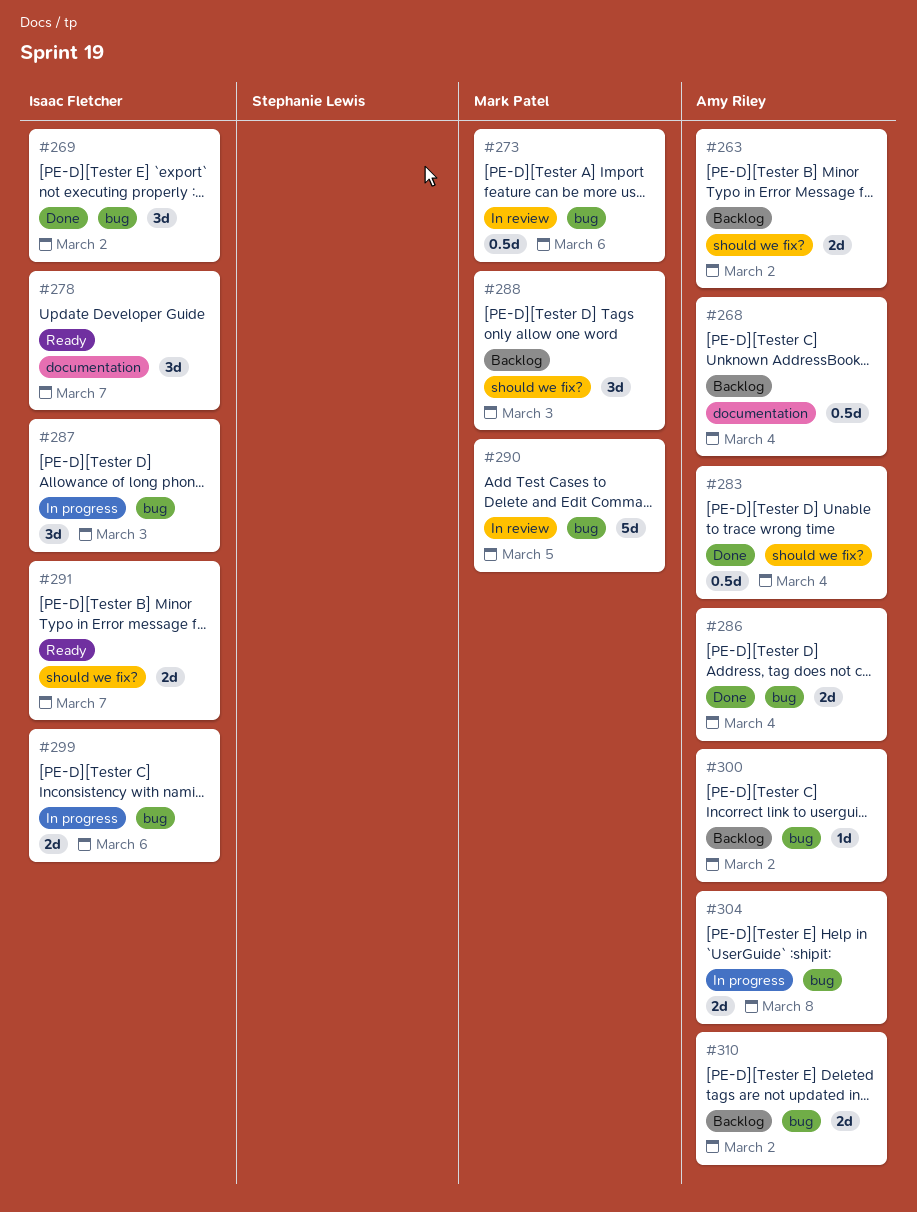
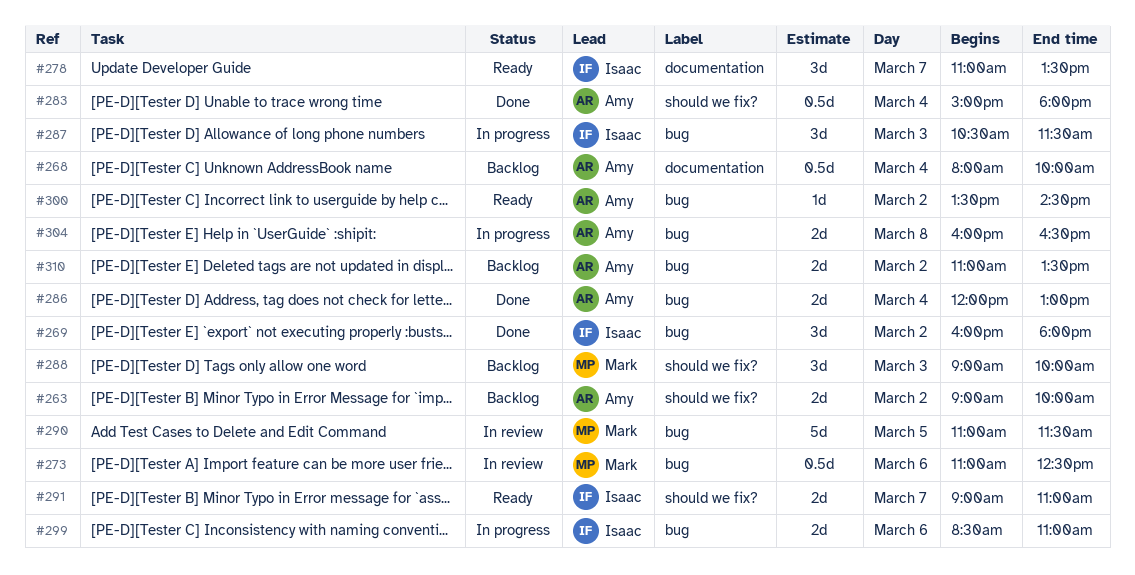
#300, status: Backlog -> Ready

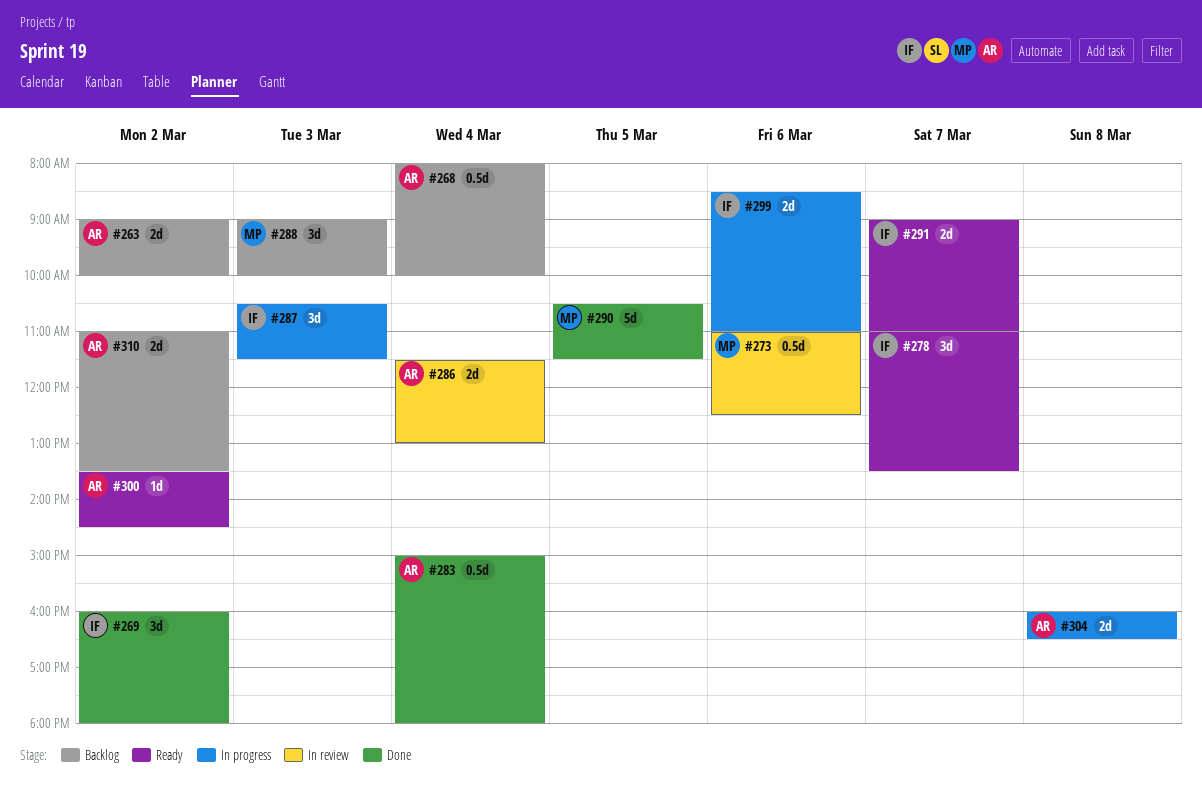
#286, status: Done -> In review
#286, begins: 12:00 -> 11:30
#290, status: In review -> Done
#290, begins: 11:00 -> 10:30

